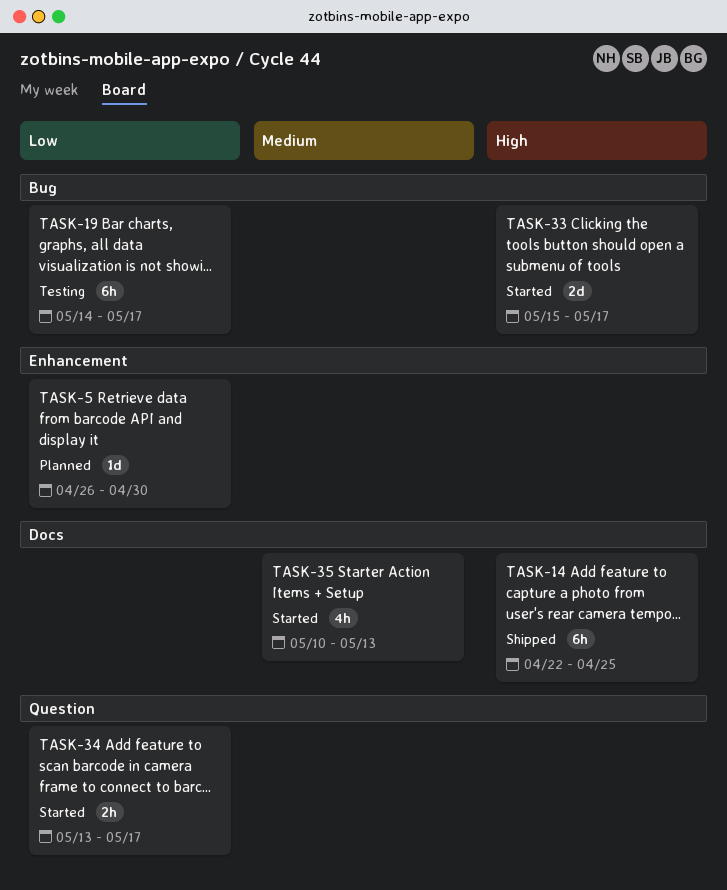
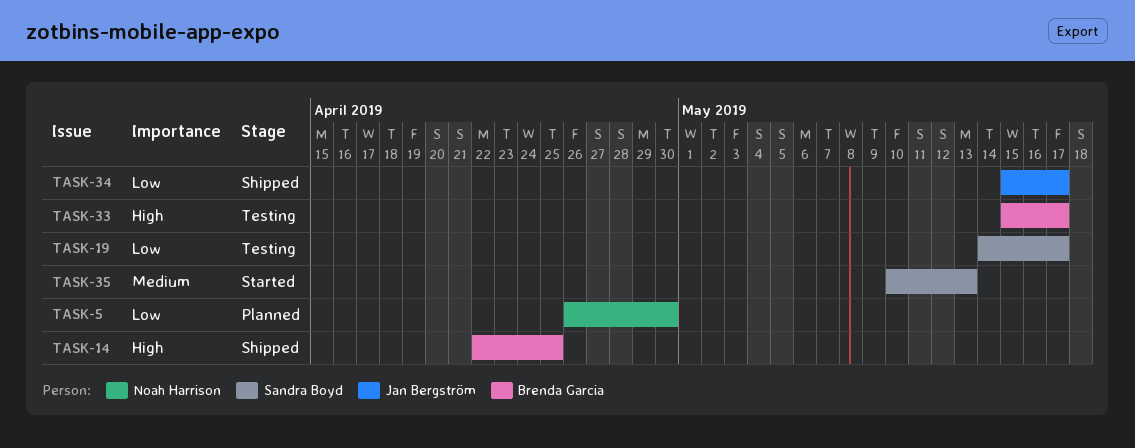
TASK-33, status: Started -> Testing
TASK-34, status: Started -> Shipped
TASK-34, start: May 13 -> May 15

